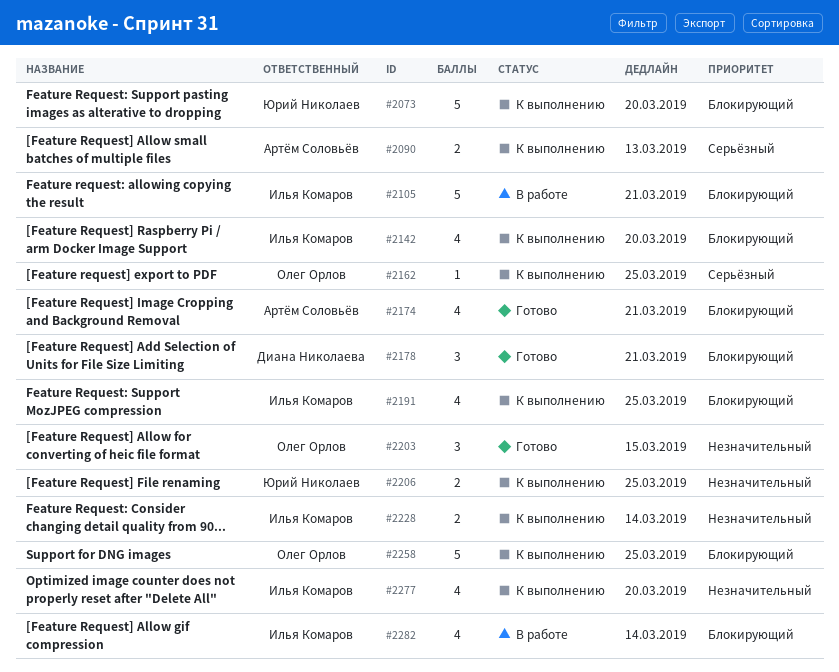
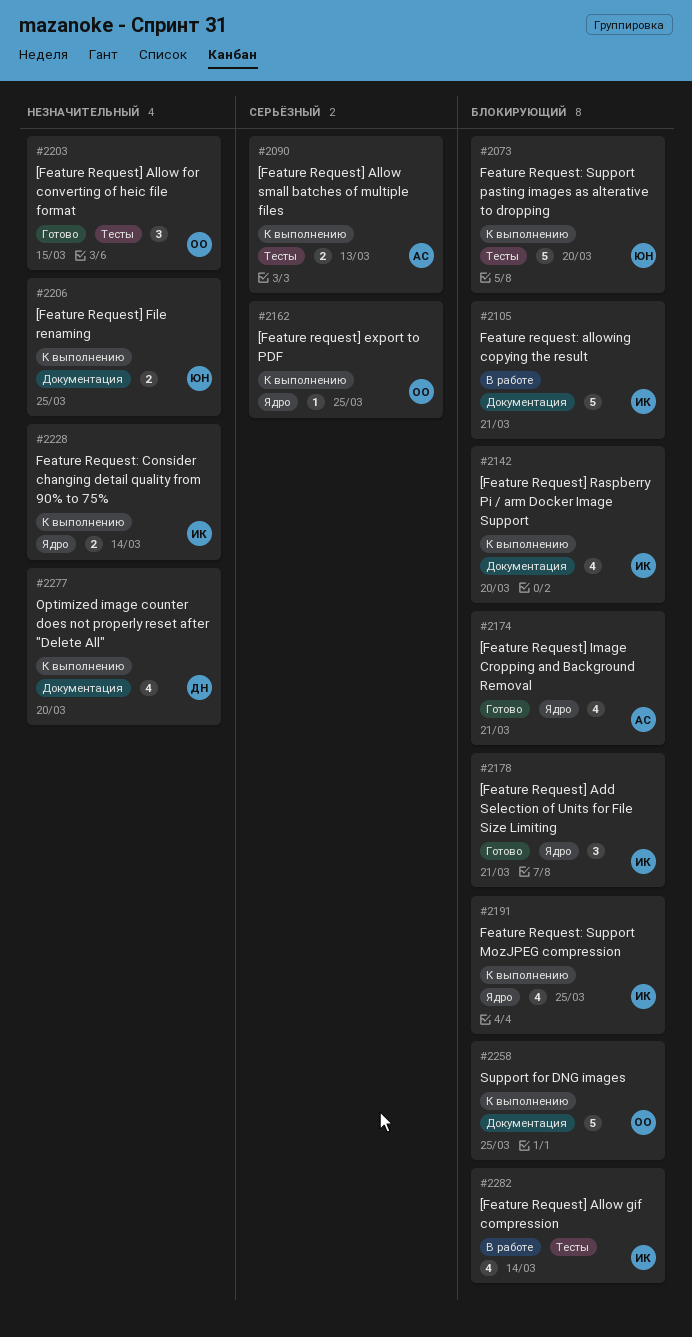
#2178, owner: Диана Николаева -> Илья Комаров
#2277, owner: Илья Комаров -> Диана Николаева

